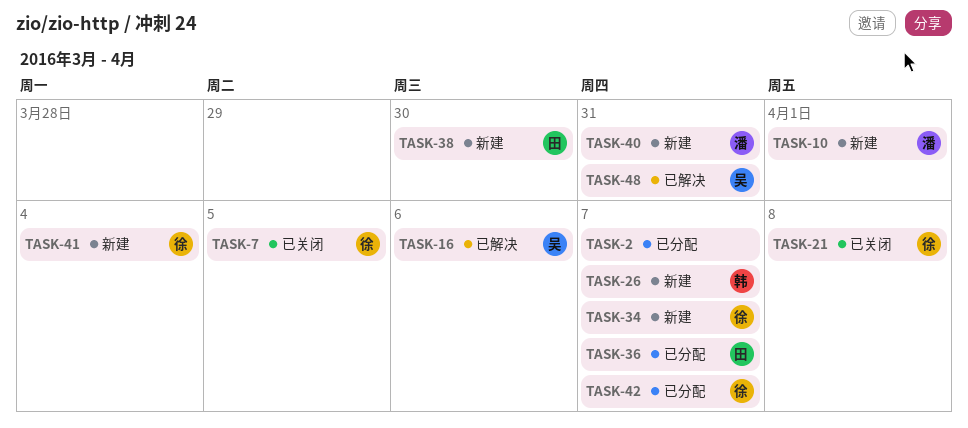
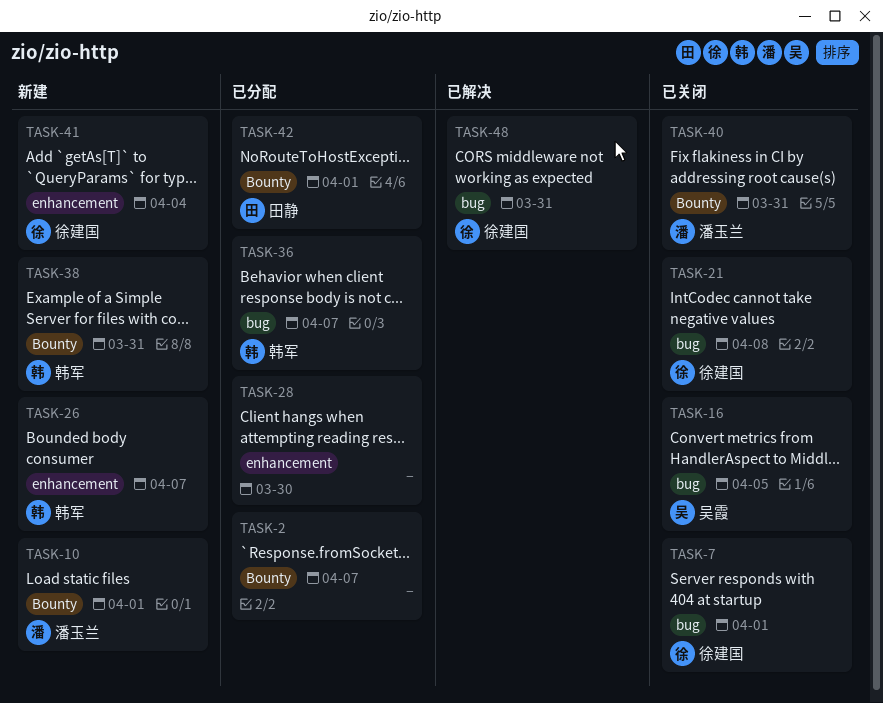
TASK-7, due: Apr 5 -> Apr 1
TASK-16, status: 已解决 -> 已关闭
TASK-16, due: Apr 6 -> Apr 5
TASK-28: none -> present
TASK-34: present -> none
TASK-36, owner: 田静 -> 韩军
TASK-38, owner: 田静 -> 韩军
TASK-38, due: Mar 30 -> Mar 31
TASK-40, status: 新建 -> 已关闭
TASK-42, owner: 徐建国 -> 田静
TASK-42, due: Apr 7 -> Apr 1
TASK-48, owner: 吴霞 -> 徐建国

